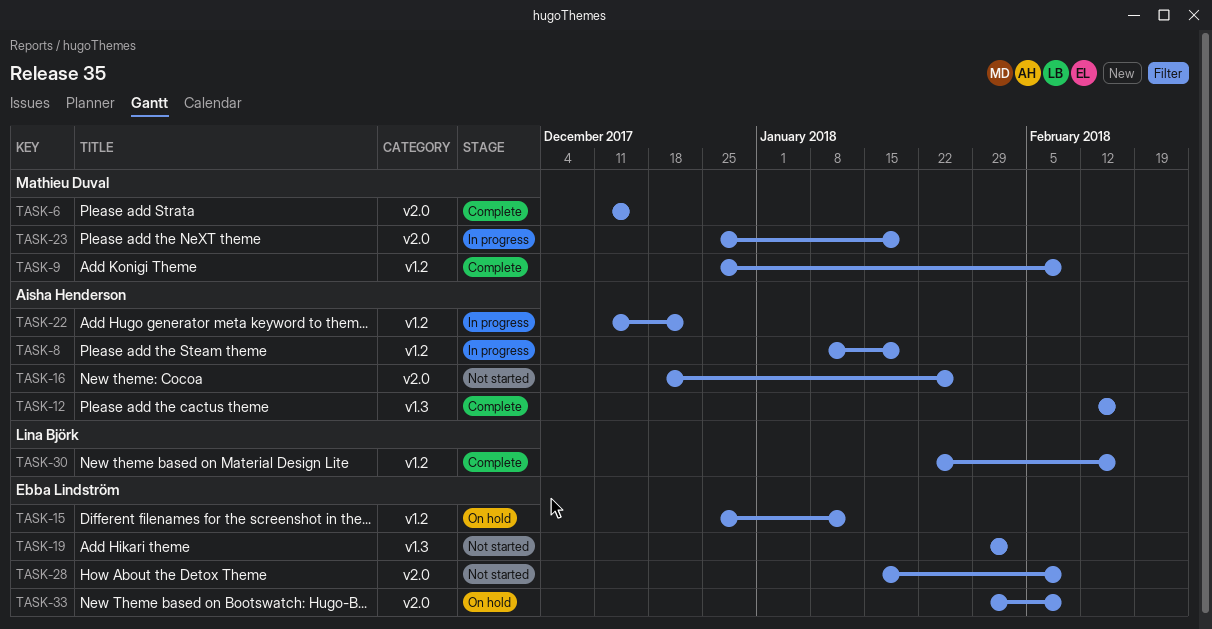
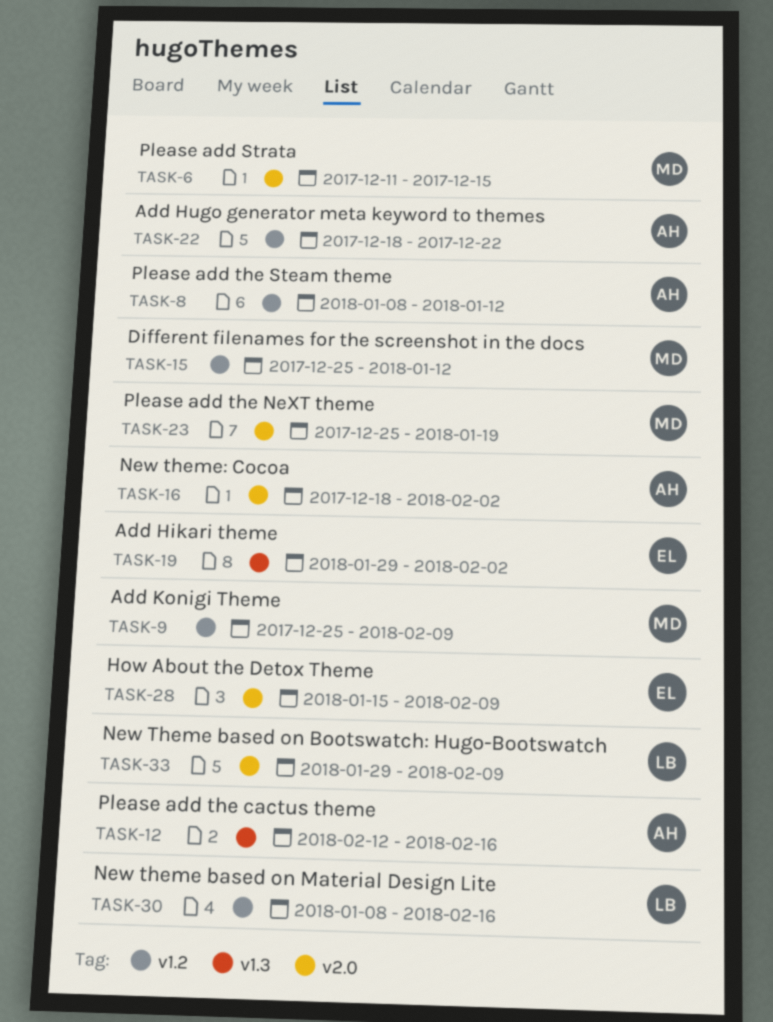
TASK-8, due: Jan 19 -> Jan 12
TASK-15, owner: Ebba Lindström -> Mathieu Duval
TASK-16, due: Jan 26 -> Feb 2
TASK-22, start: Dec 11 -> Dec 18
TASK-30, start: Jan 22 -> Jan 8
TASK-33, owner: Ebba Lindström -> Lina Björk

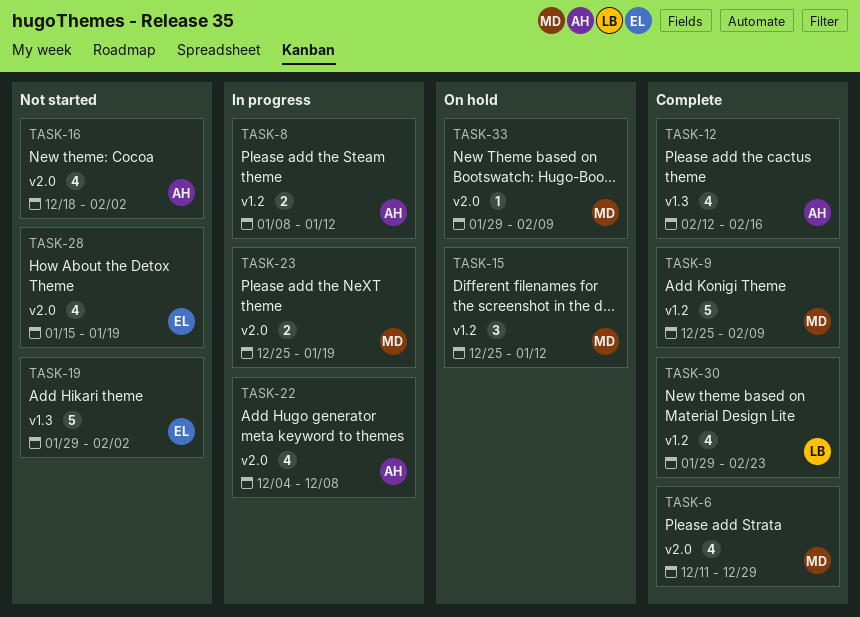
TASK-6, due: Dec 15 -> Dec 29
TASK-22, label: v1.2 -> v2.0
TASK-22, start: Dec 18 -> Dec 4
TASK-22, due: Dec 22 -> Dec 8
TASK-28, due: Feb 9 -> Jan 19
TASK-30, start: Jan 8 -> Jan 29
TASK-30, due: Feb 16 -> Feb 23
TASK-33, owner: LB -> MD

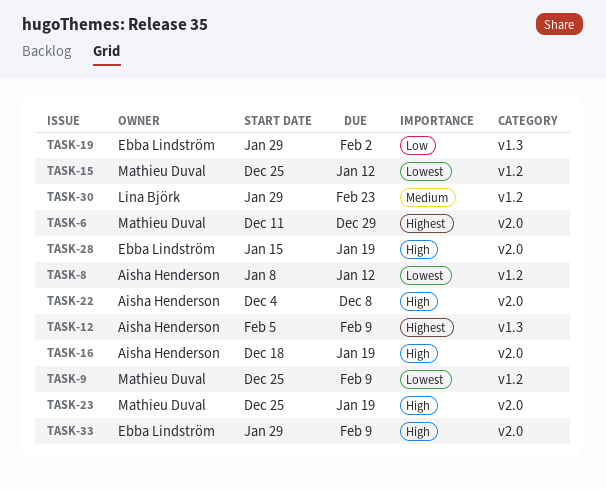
TASK-12, start: Feb 12 -> Feb 5
TASK-12, due: Feb 16 -> Feb 9
TASK-16, due: Feb 2 -> Jan 19
TASK-33, owner: Mathieu Duval -> Ebba Lindström

